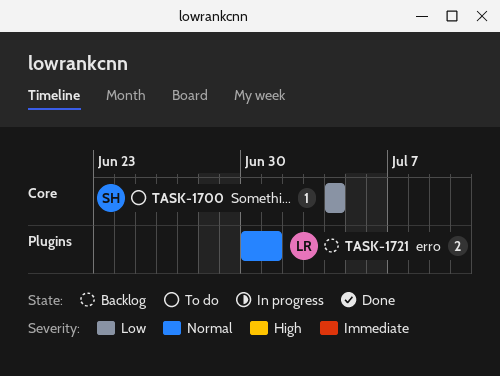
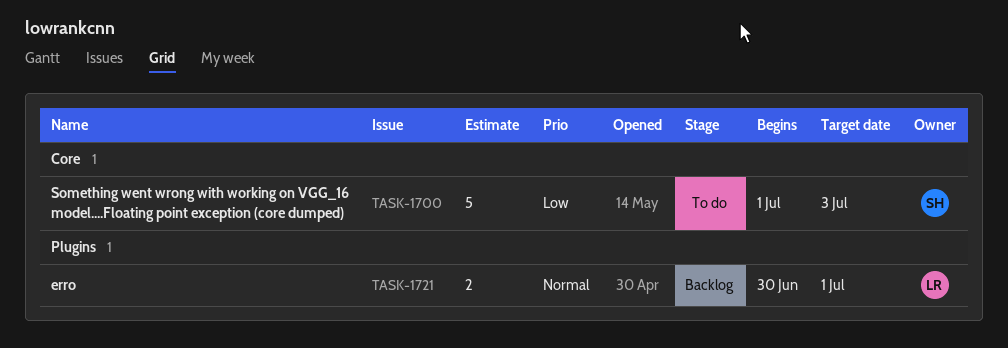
TASK-1700, estimate: 1 -> 5
TASK-1700, start: Jul 4 -> Jul 1
TASK-1700, due: Jul 4 -> Jul 3

